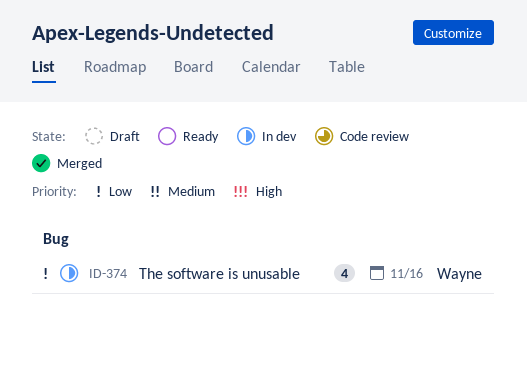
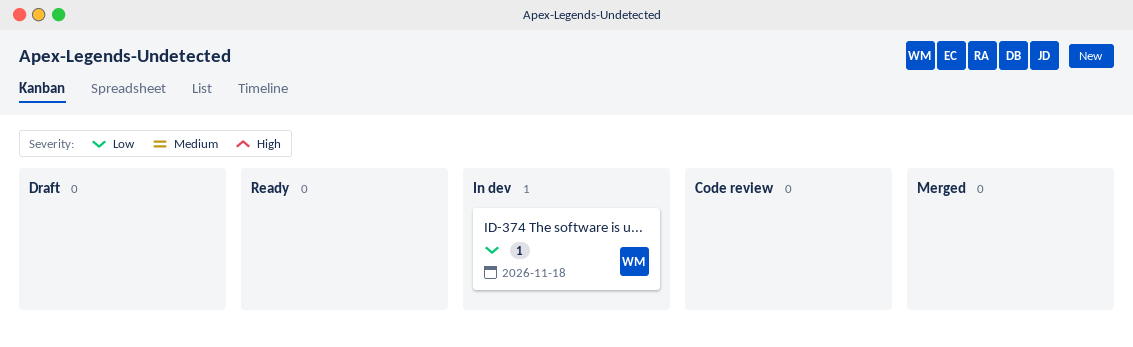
ID-374, estimate: 4 -> 1
ID-374, due: Nov 16 -> Nov 18

